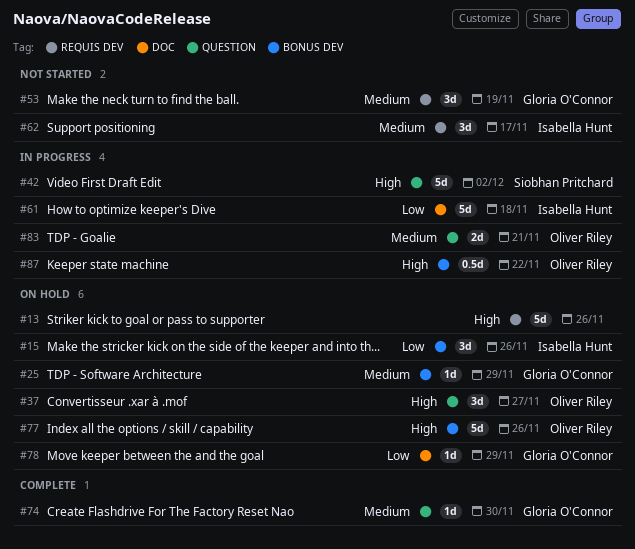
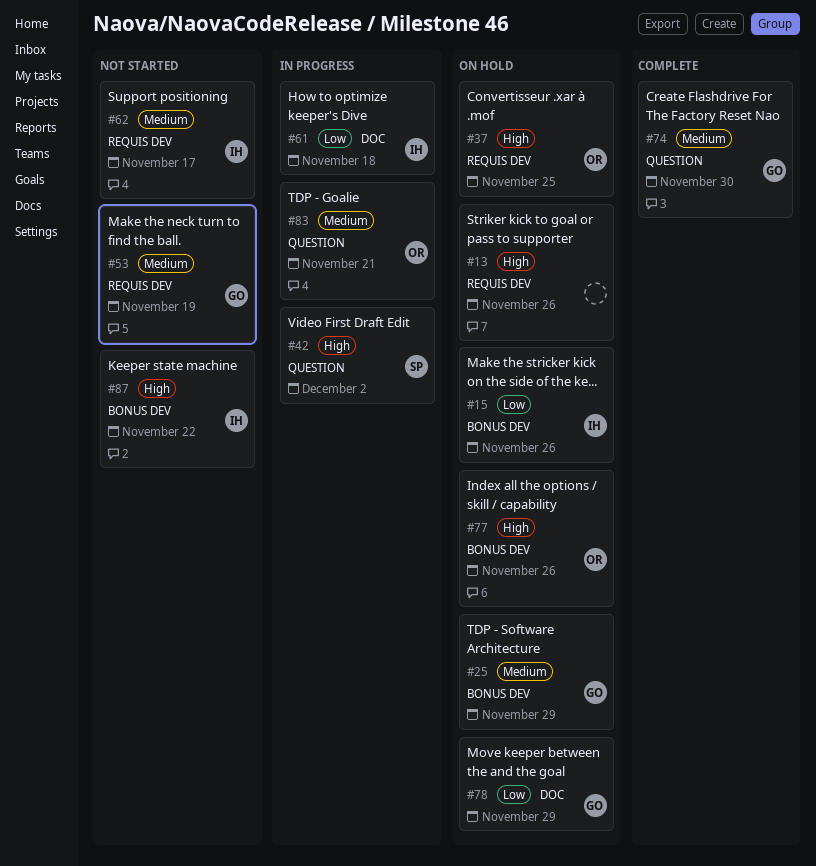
#37, label: QUESTION -> REQUIS DEV
#37, due: Nov 27 -> Nov 25
#87, status: In progress -> Not started
#87, owner: Oliver Riley -> Isabella Hunt

